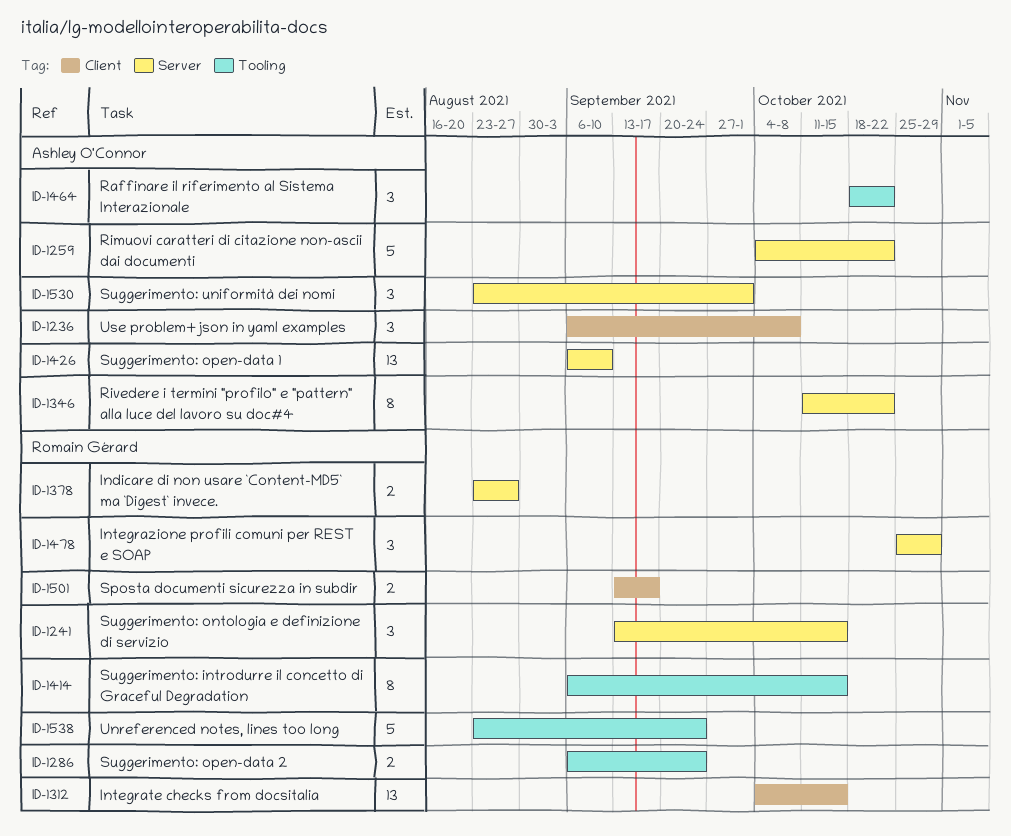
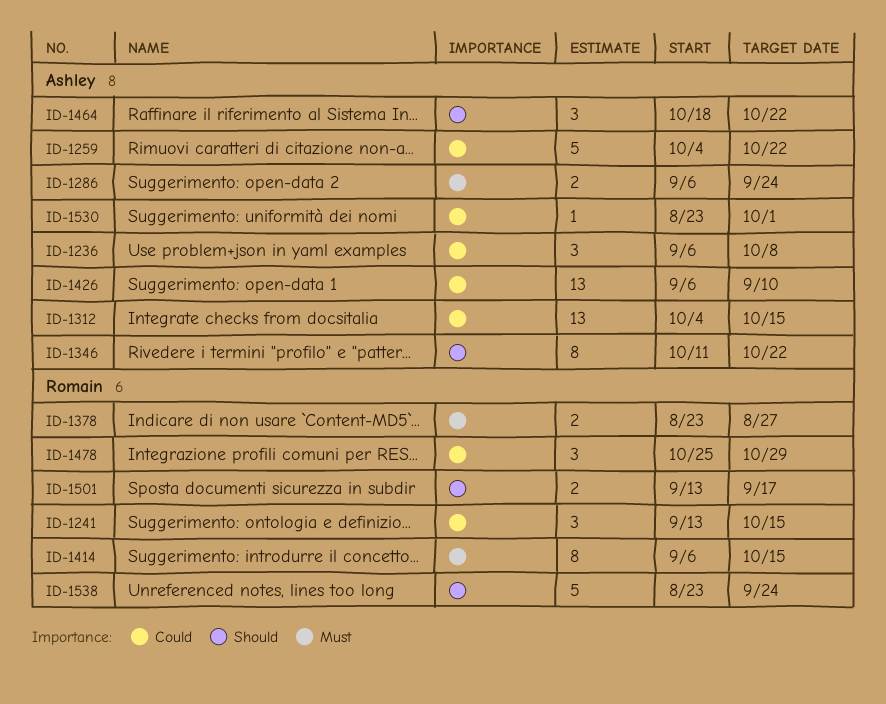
ID-1286, owner: Romain Gérard -> Ashley O'Connor
ID-1312, owner: Romain Gérard -> Ashley O'Connor
ID-1530, estimate: 3 -> 1

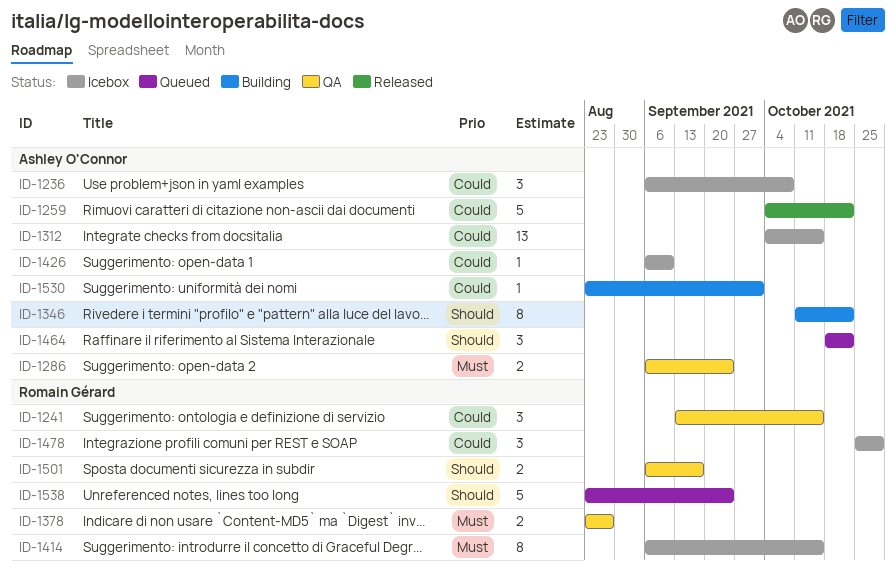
ID-1426, estimate: 13 -> 1
ID-1501, start: Sep 13 -> Sep 6

